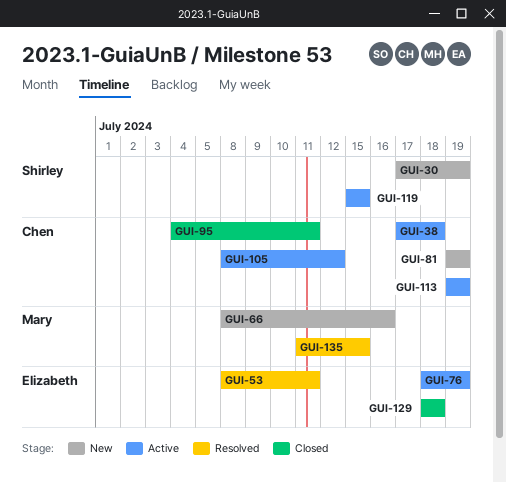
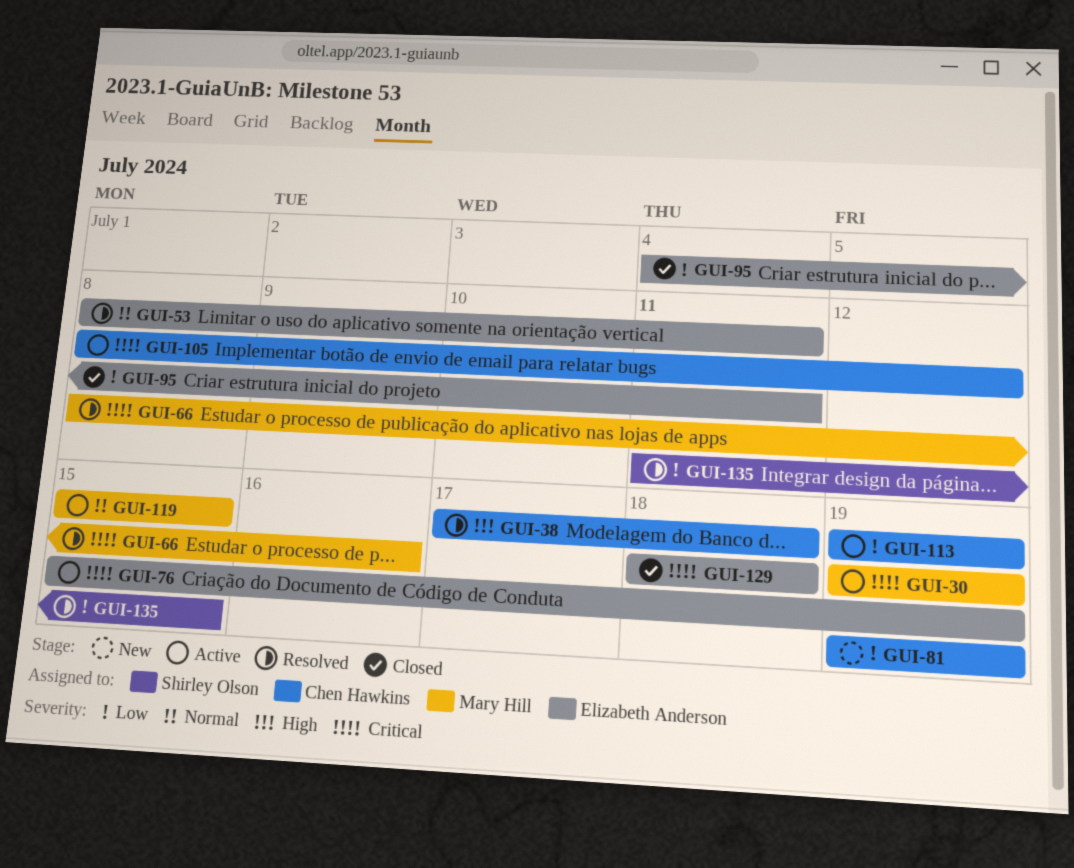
GUI-30, status: New -> Active
GUI-30, owner: Shirley Olson -> Mary Hill
GUI-30, start: Jul 17 -> Jul 19
GUI-38, status: Active -> Resolved
GUI-66, status: New -> Resolved
GUI-76, start: Jul 18 -> Jul 15
GUI-95, owner: Chen Hawkins -> Elizabeth Anderson
GUI-119, owner: Shirley Olson -> Mary Hill
GUI-135, owner: Mary Hill -> Shirley Olson

